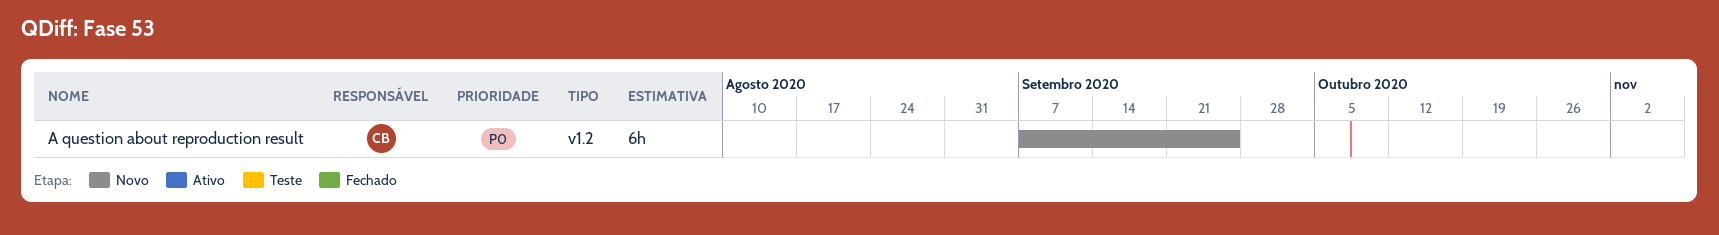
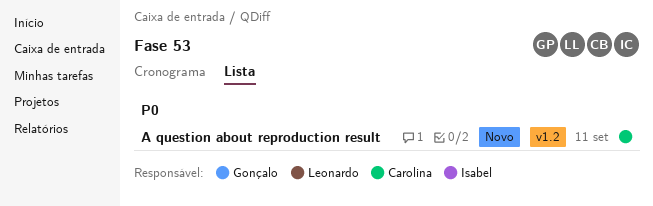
A question about reproduction result, due: Sep 25 -> Sep 11

